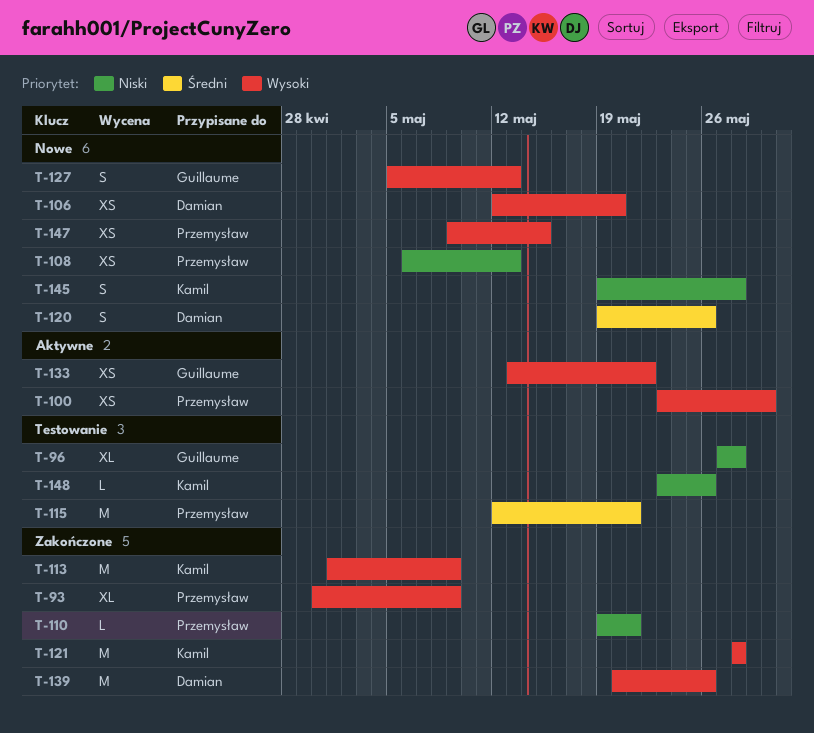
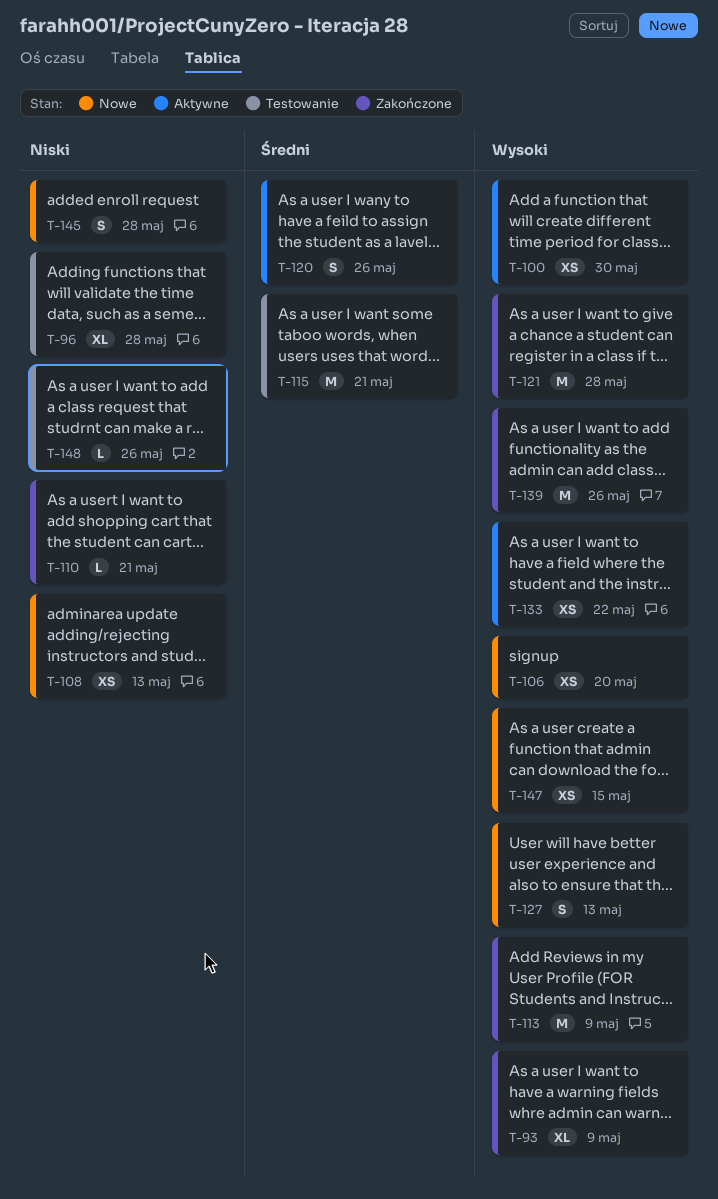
T-120, status: Nowe -> Aktywne

